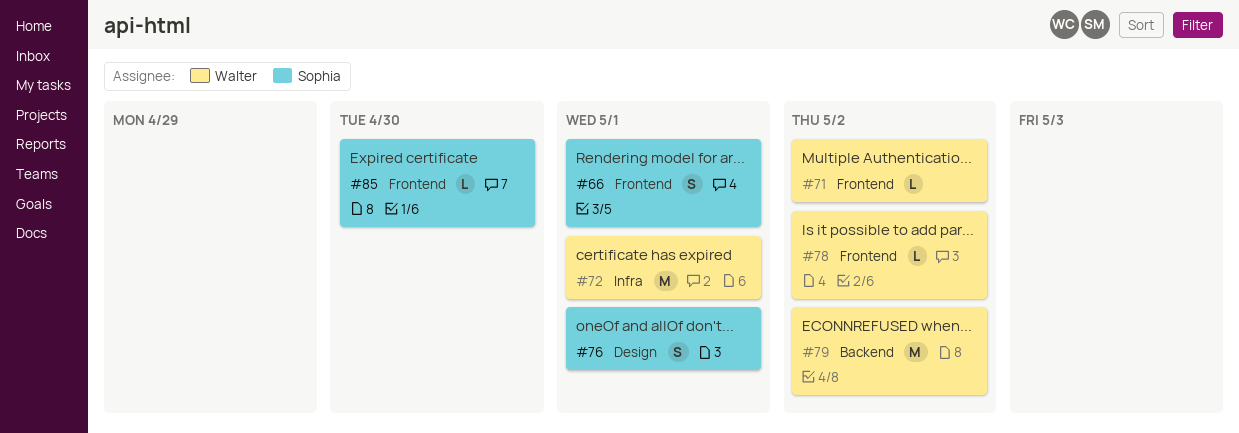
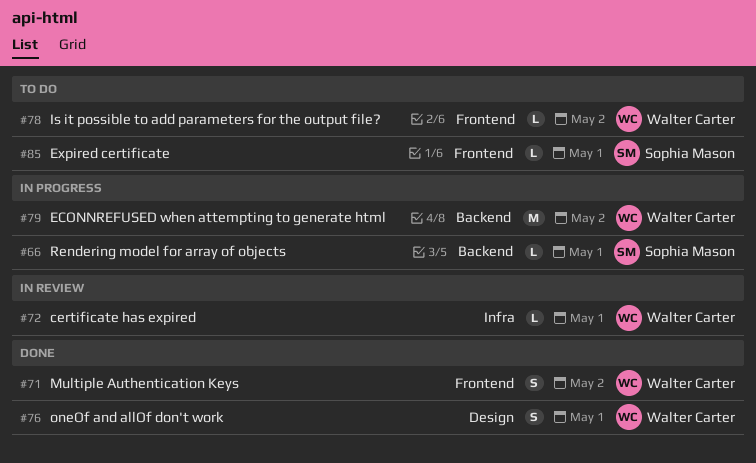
#66, label: Frontend -> Backend
#66, estimate: S -> L
#71, estimate: L -> S
#72, estimate: M -> L
#76, owner: Sophia Mason -> Walter Carter
#85, due: Apr 30 -> May 1

